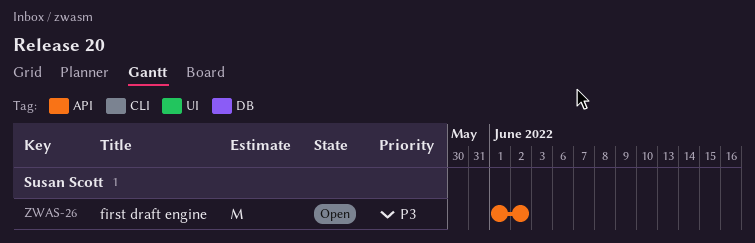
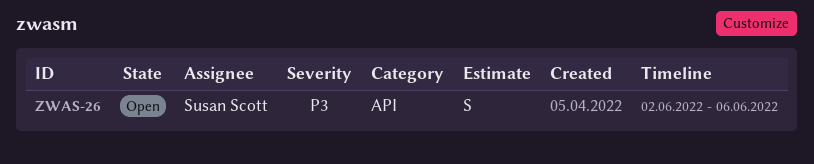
ZWAS-26, estimate: M -> S
ZWAS-26, start: Jun 1 -> Jun 2
ZWAS-26, due: Jun 2 -> Jun 6

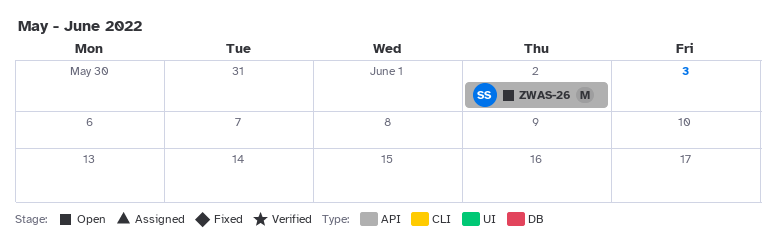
ZWAS-26, estimate: S -> M
ZWAS-26, due: Jun 6 -> Jun 2

